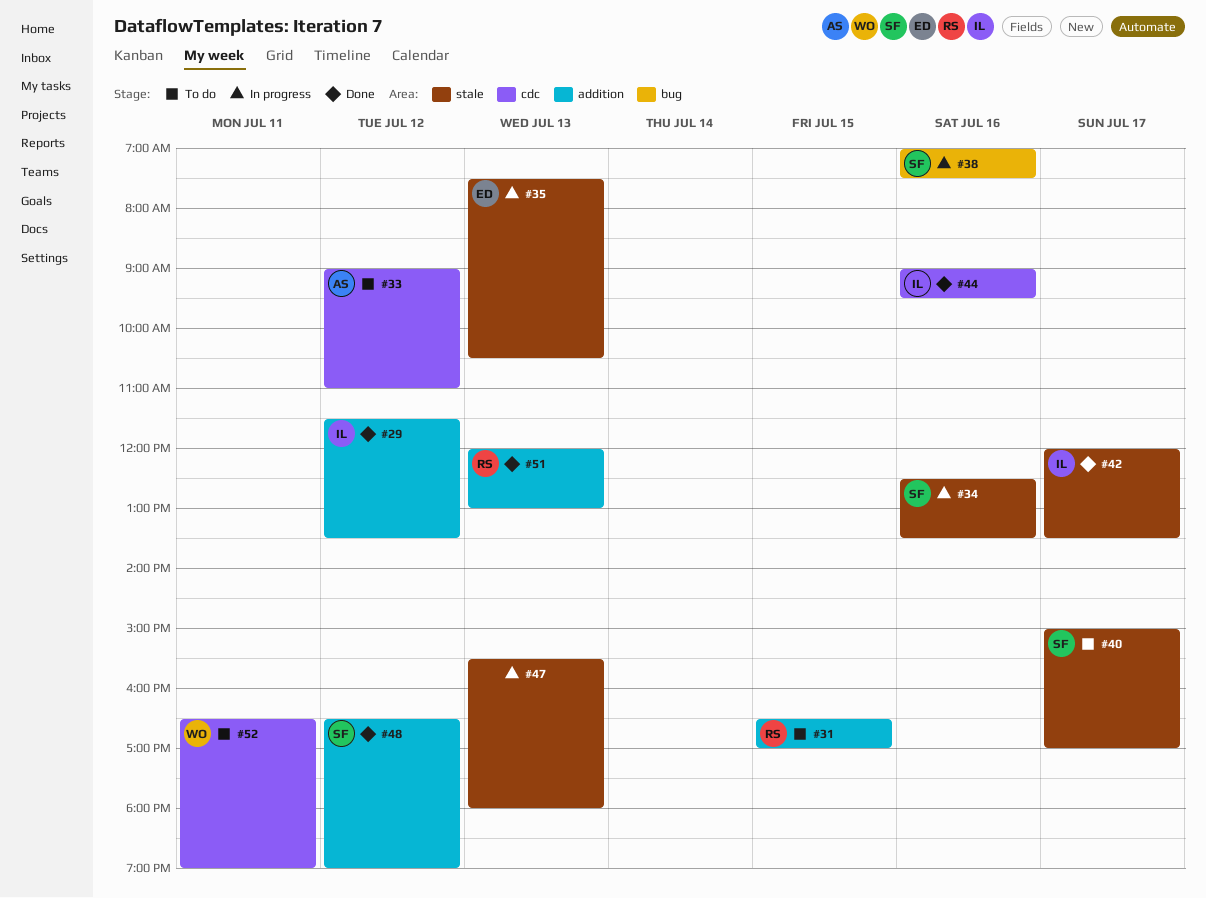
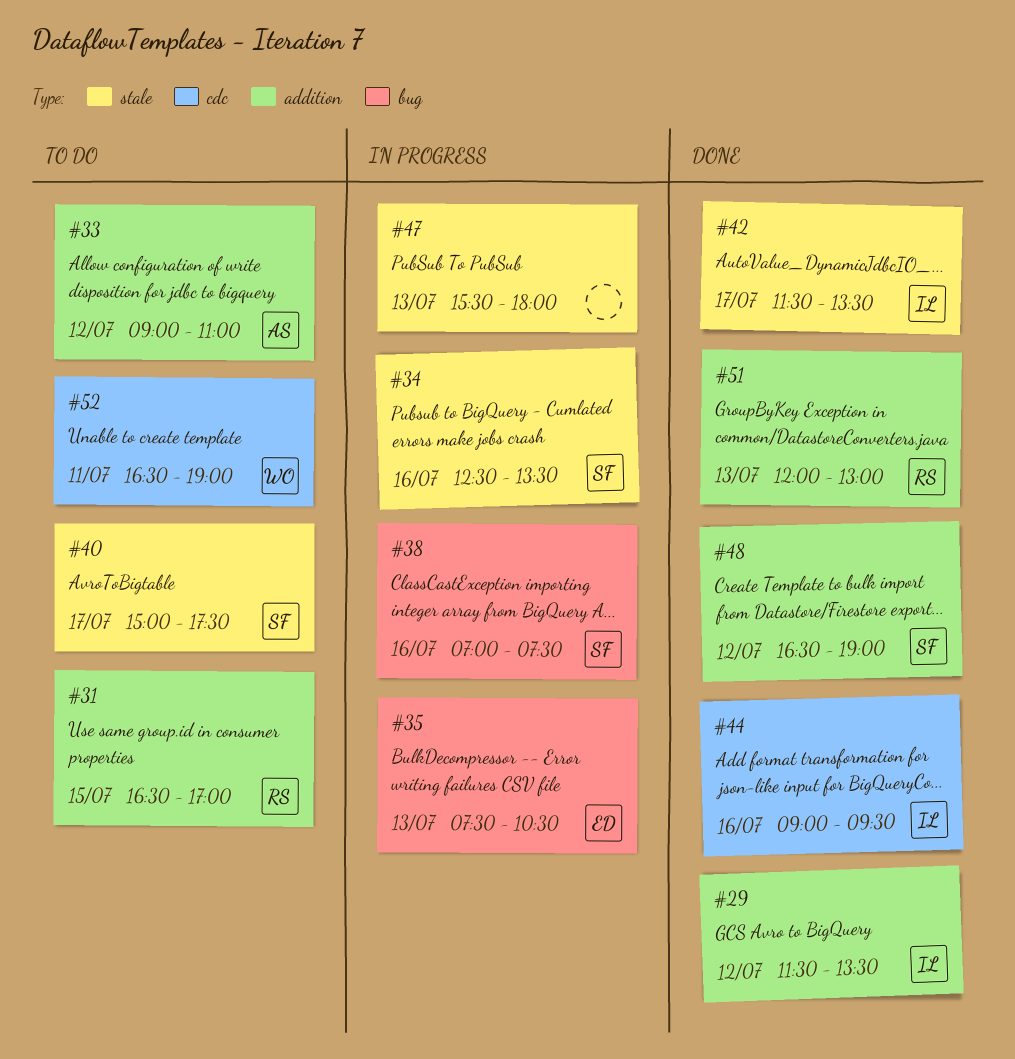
#33, label: cdc -> addition
#35, label: stale -> bug
#40, ends: 17:00 -> 17:30
#42, begins: 12:00 -> 11:30

